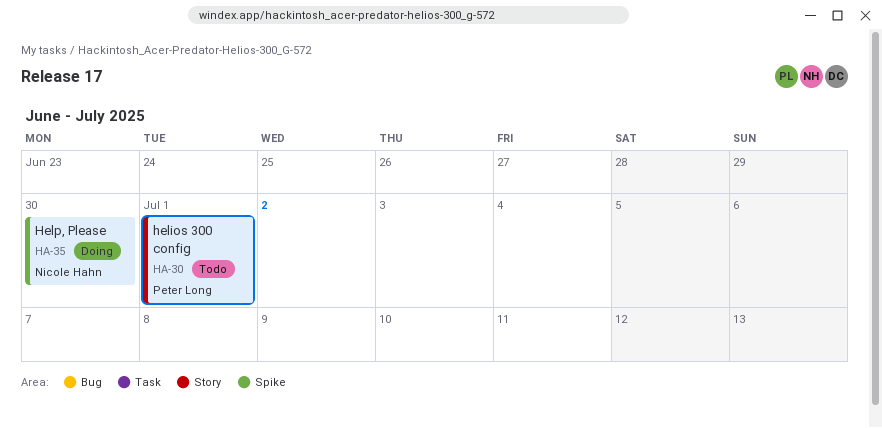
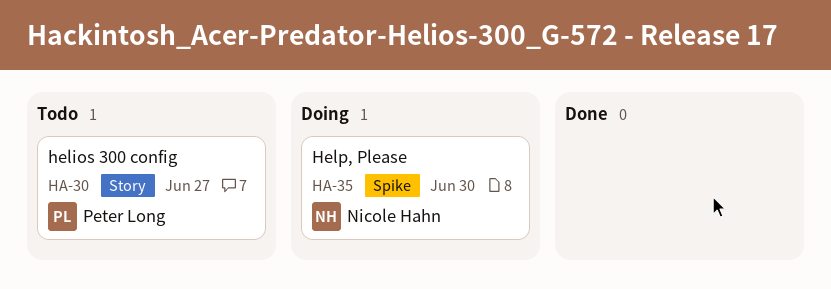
HA-30, due: Jul 1 -> Jun 27

